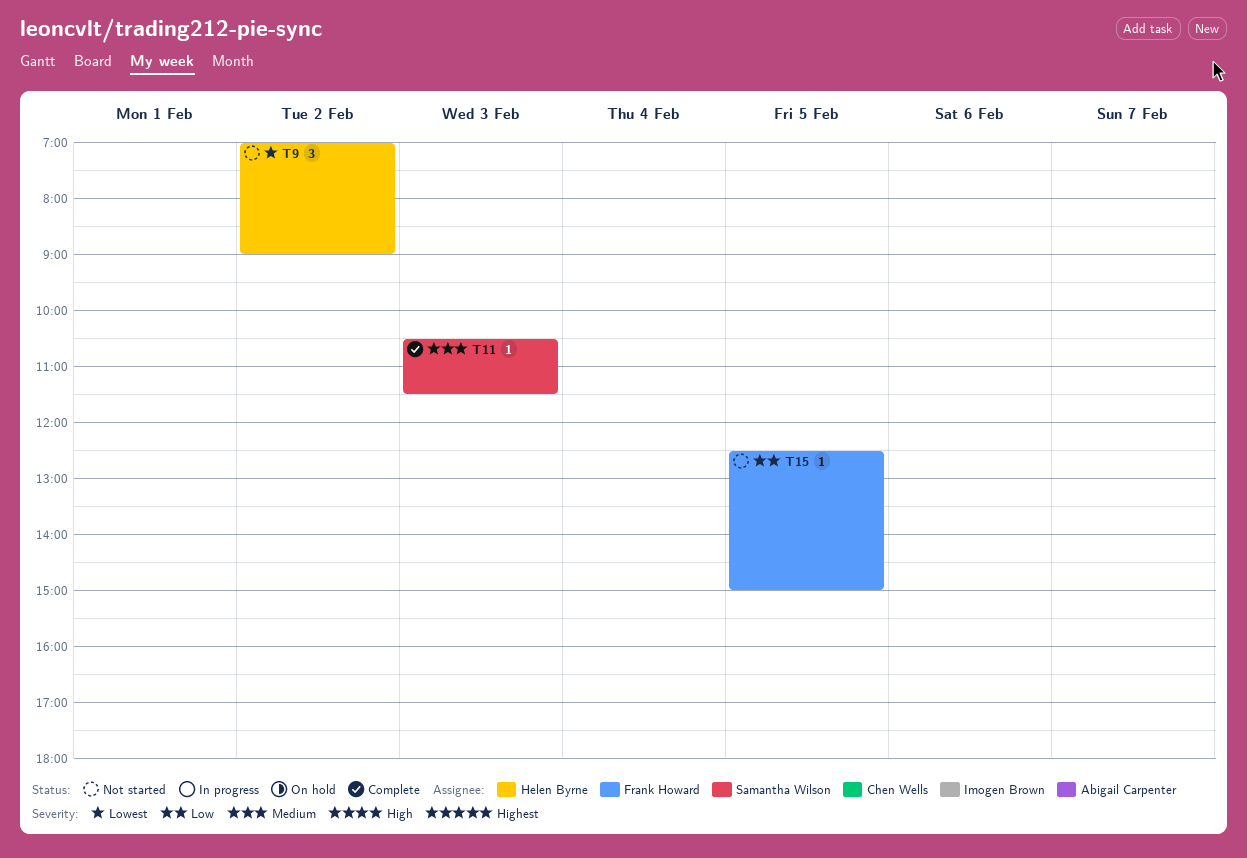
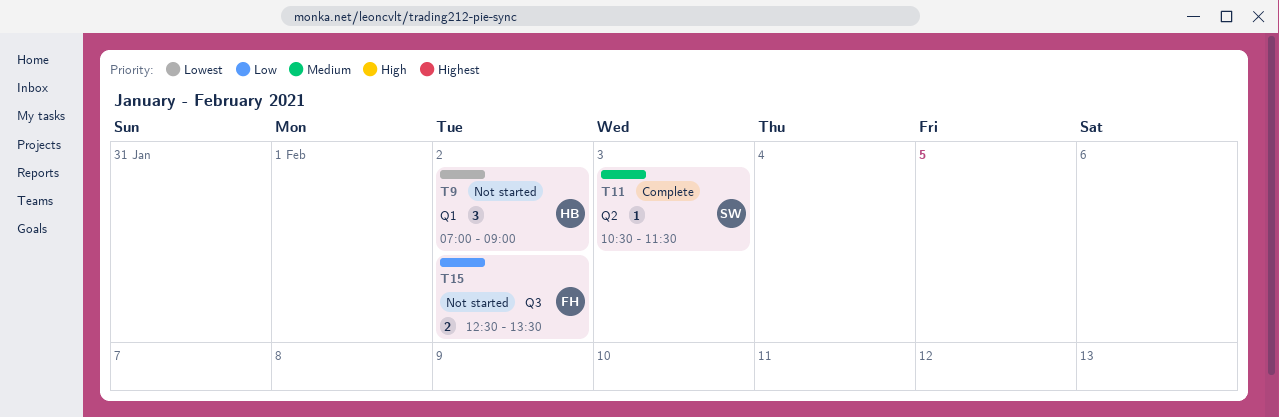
T15, estimate: 1 -> 2
T15, day: Feb 5 -> Feb 2
T15, ends: 15:00 -> 13:30

